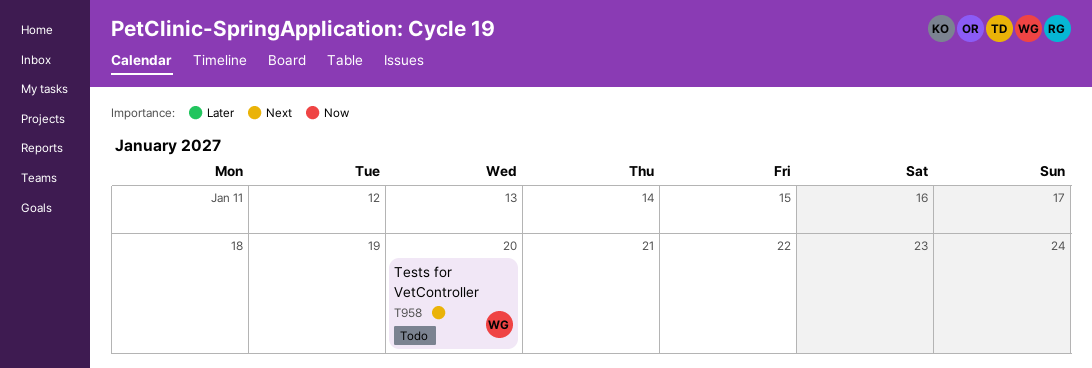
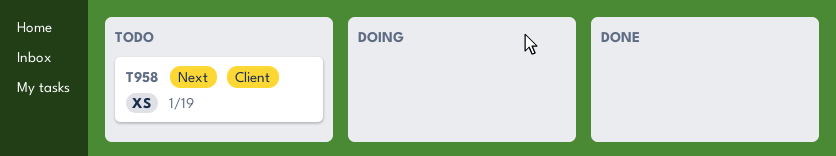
T958, due: Jan 20 -> Jan 19

